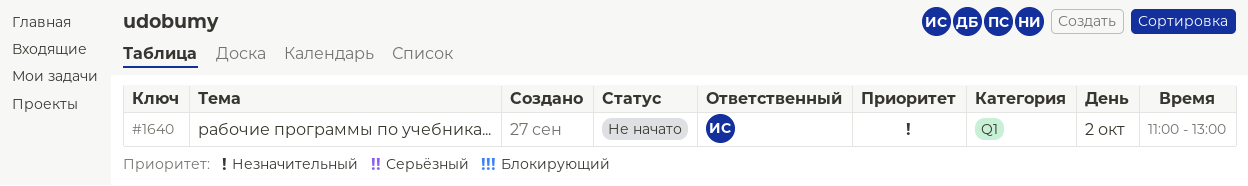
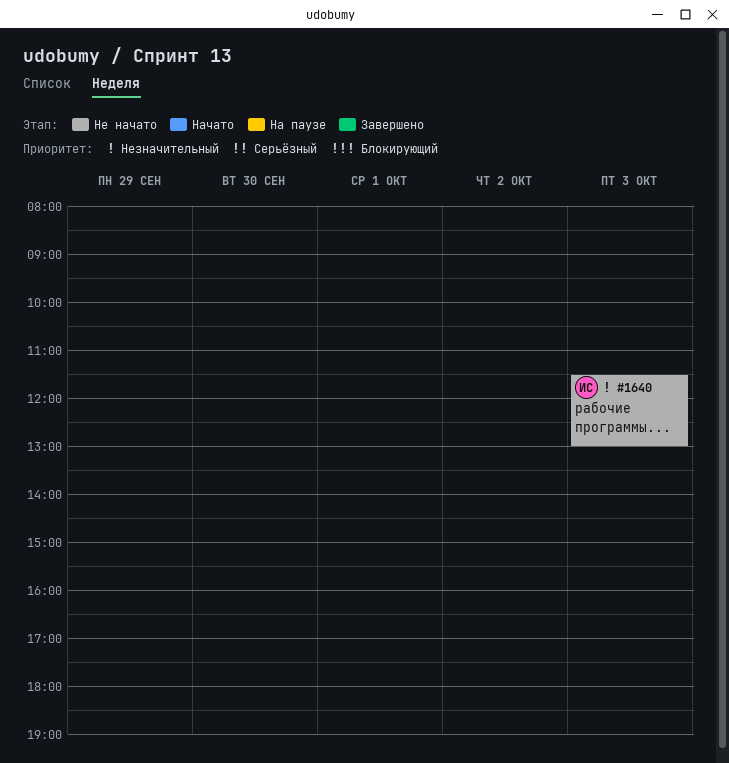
#1640, day: Oct 2 -> Oct 3
#1640, begins: 11:00 -> 11:30

